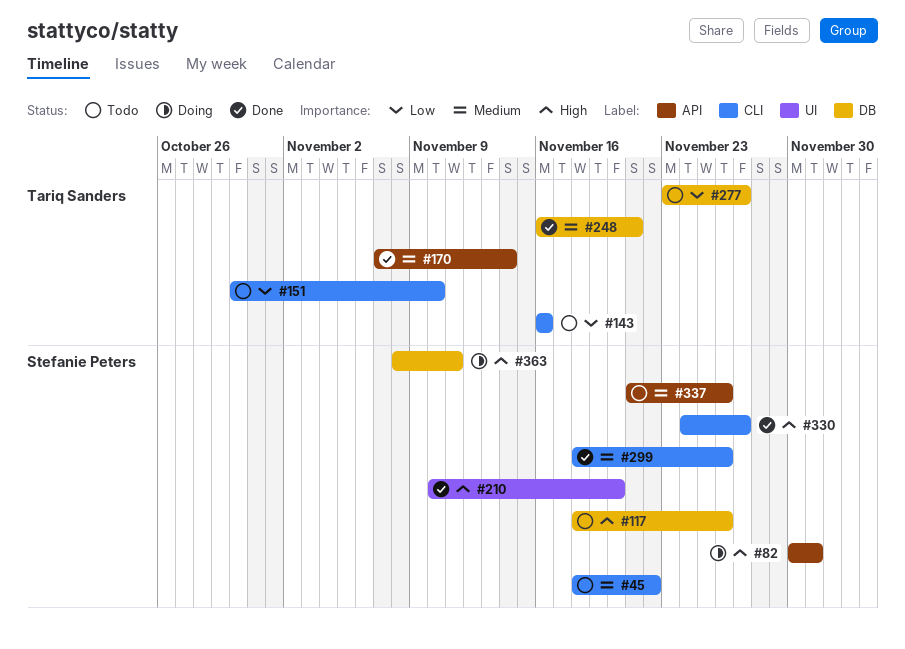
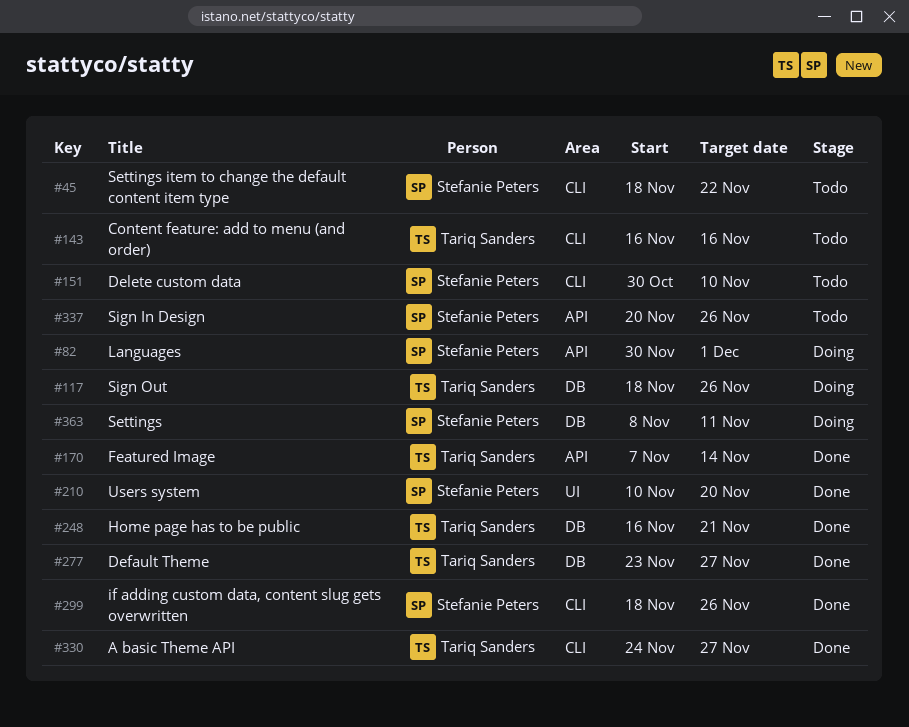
#117, status: Todo -> Doing
#117, owner: Stefanie Peters -> Tariq Sanders
#151, owner: Tariq Sanders -> Stefanie Peters
#277, status: Todo -> Done
#330, owner: Stefanie Peters -> Tariq Sanders
#337, start: Nov 21 -> Nov 20

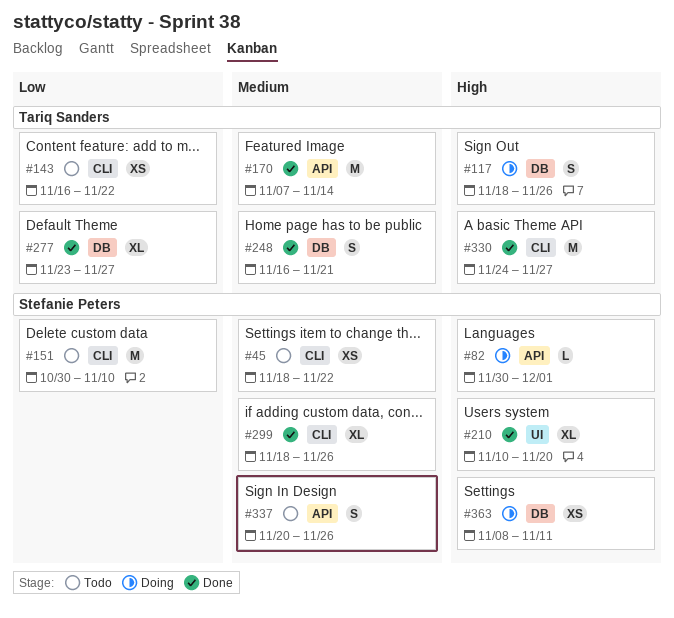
#143, due: Nov 16 -> Nov 22

